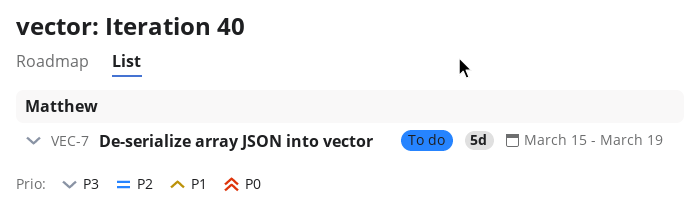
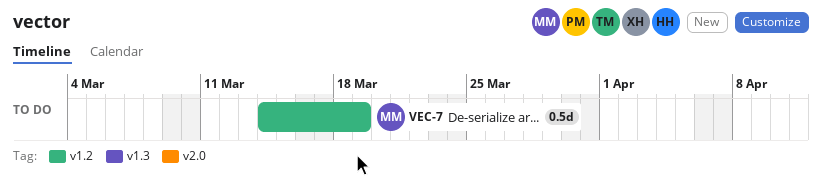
VEC-7, estimate: 5d -> 0.5d
VEC-7, start: Mar 15 -> Mar 14

